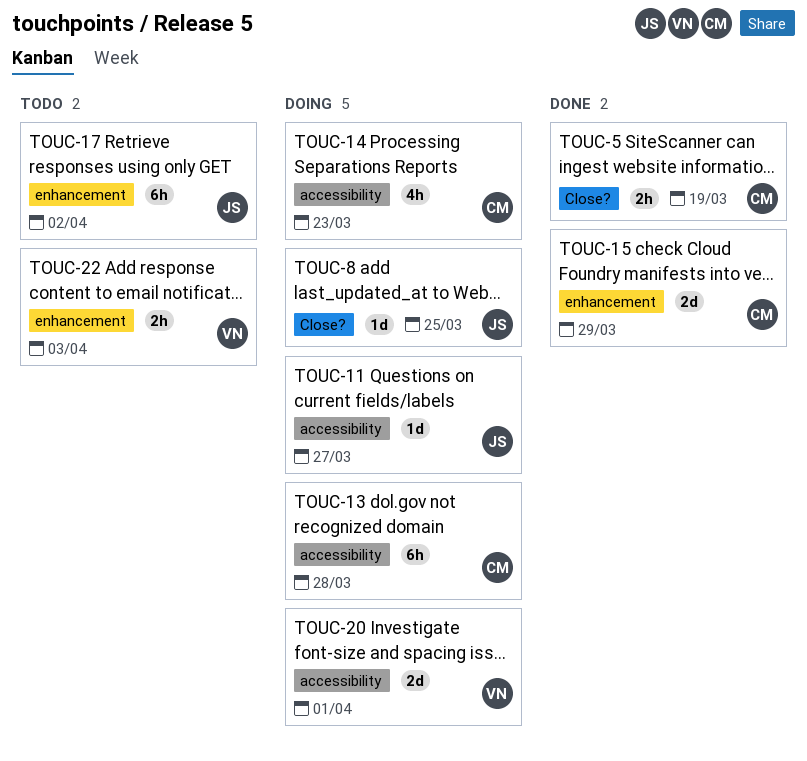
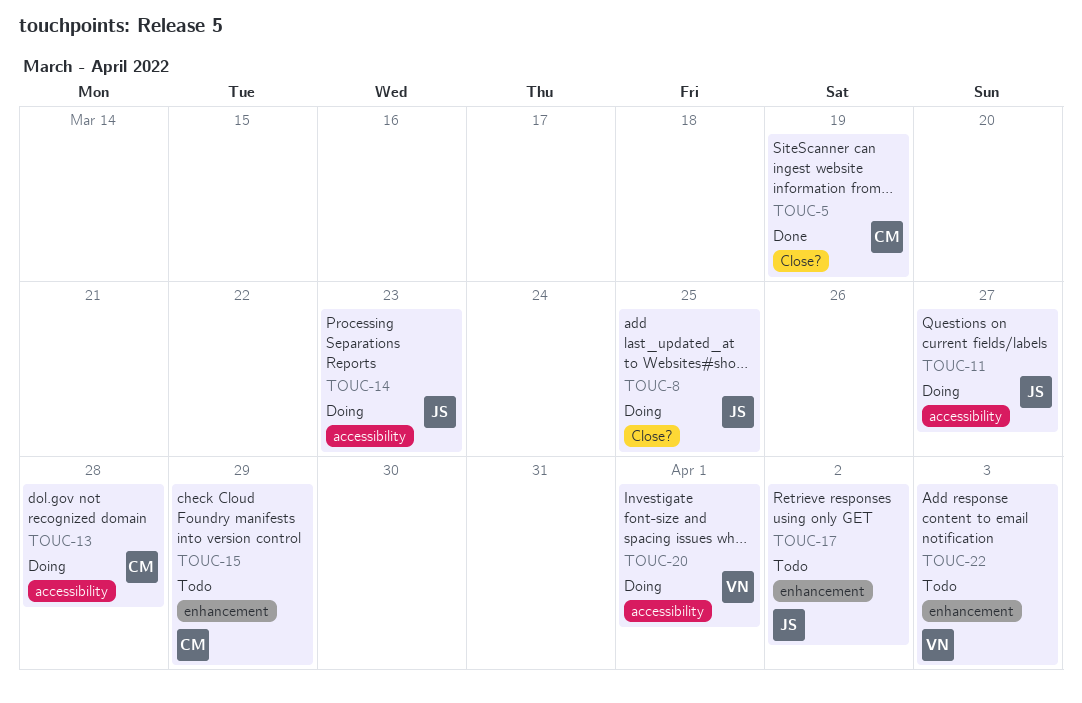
TOUC-14, owner: CM -> JS
TOUC-15, status: Done -> Todo

